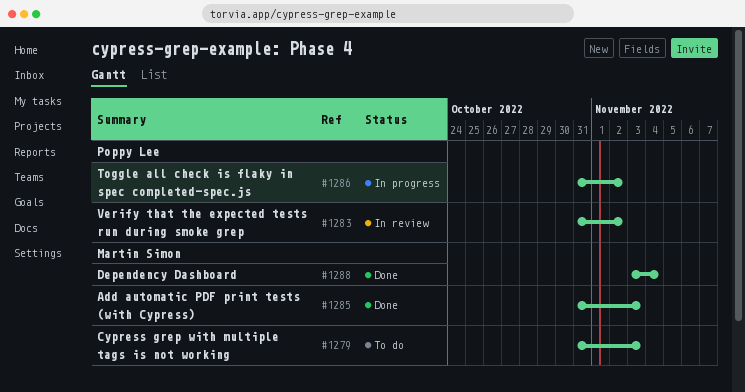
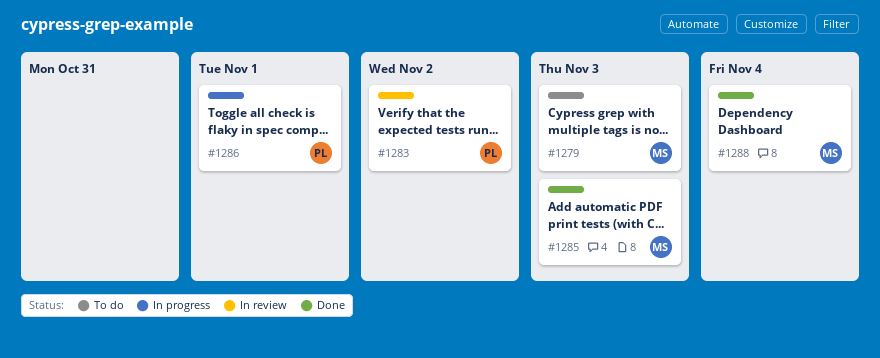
#1286, due: Nov 2 -> Nov 1

